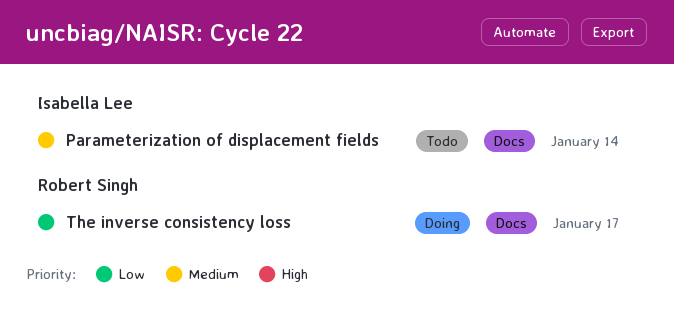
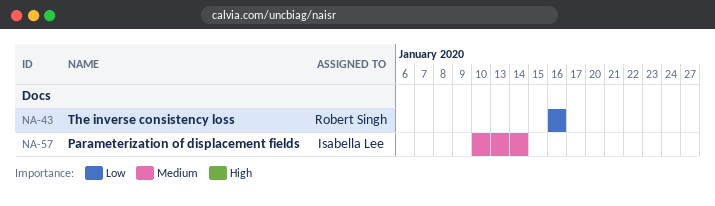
The inverse consistency loss, due: Jan 17 -> Jan 16

